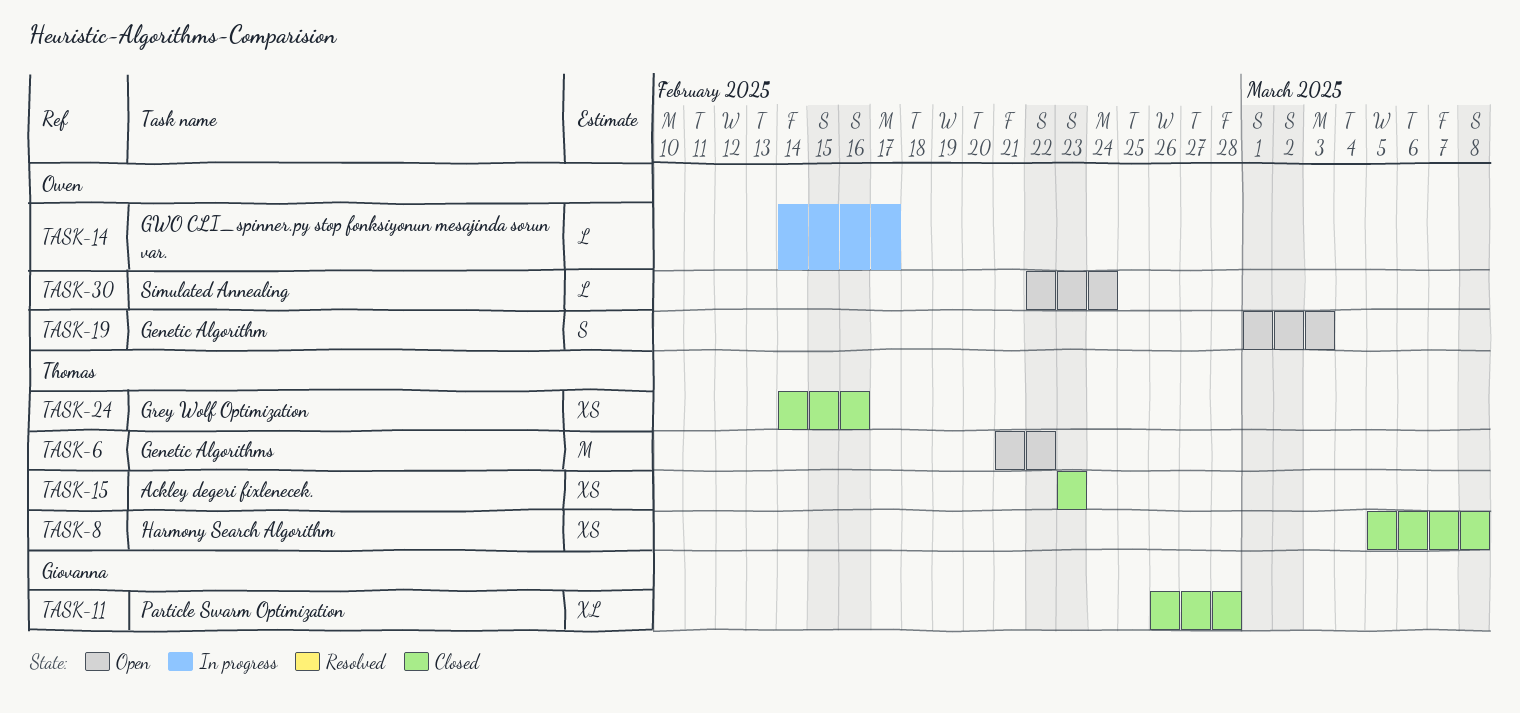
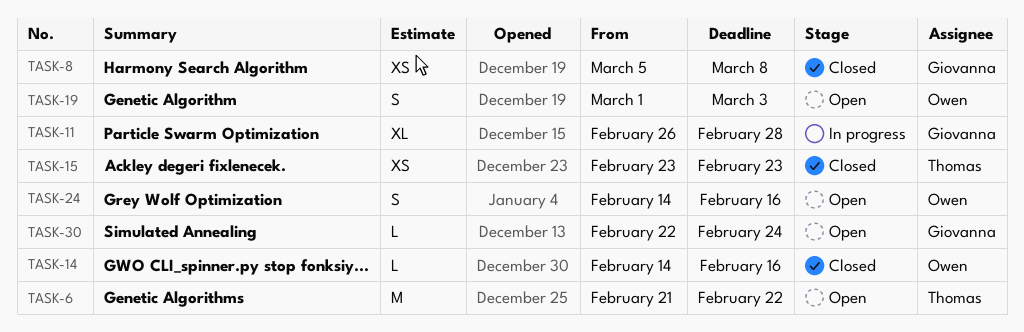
TASK-8, owner: Thomas -> Giovanna
TASK-11, status: Closed -> In progress
TASK-14, status: In progress -> Closed
TASK-14, due: Feb 17 -> Feb 16
TASK-24, status: Closed -> Open
TASK-24, owner: Thomas -> Owen
TASK-24, estimate: XS -> S
TASK-30, owner: Owen -> Giovanna

